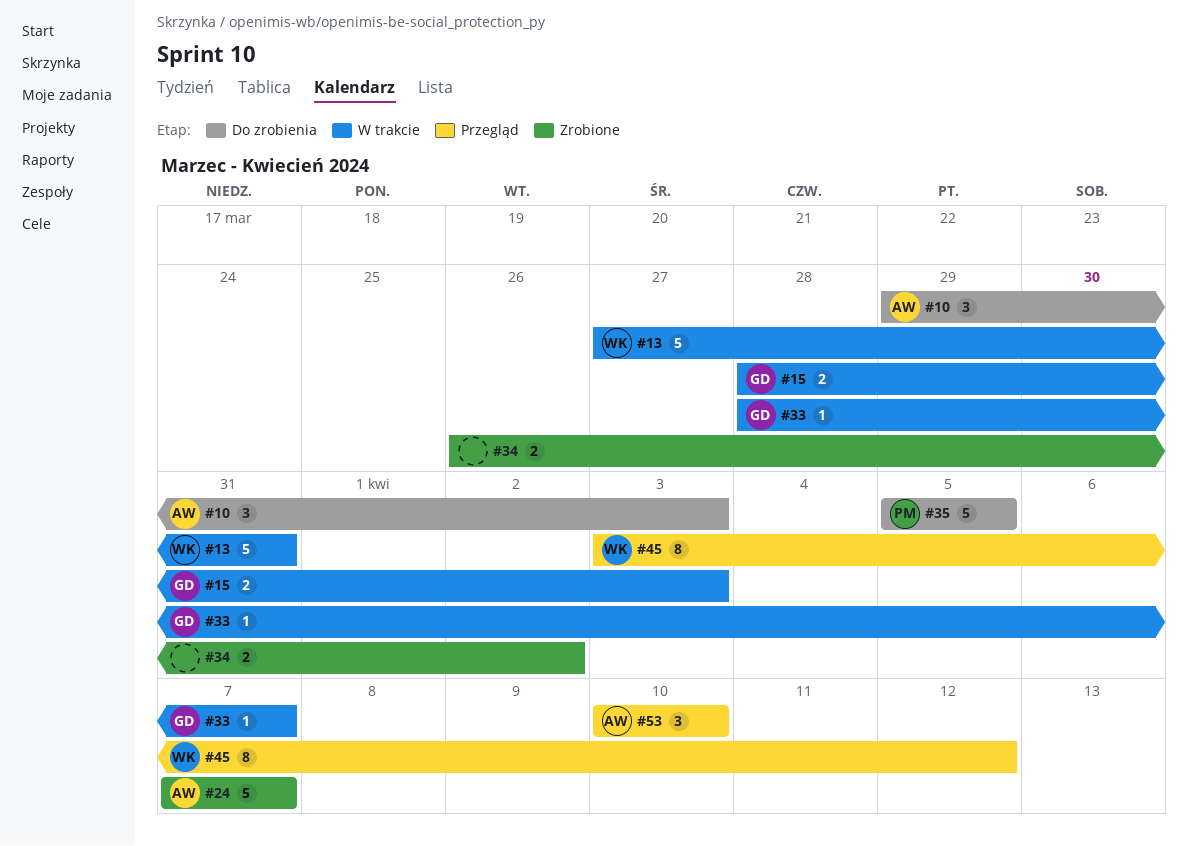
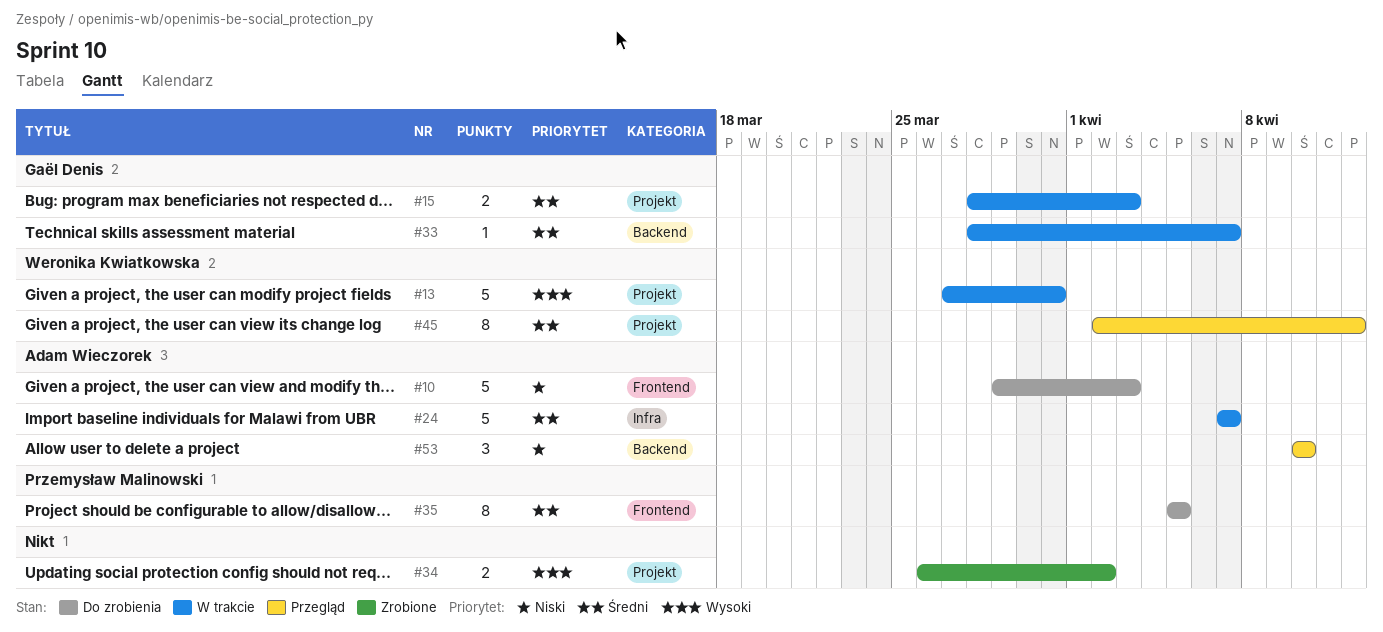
#10, estimate: 3 -> 5
#24, status: Zrobione -> W trakcie
#35, estimate: 5 -> 8
#45, start: Apr 3 -> Apr 2

